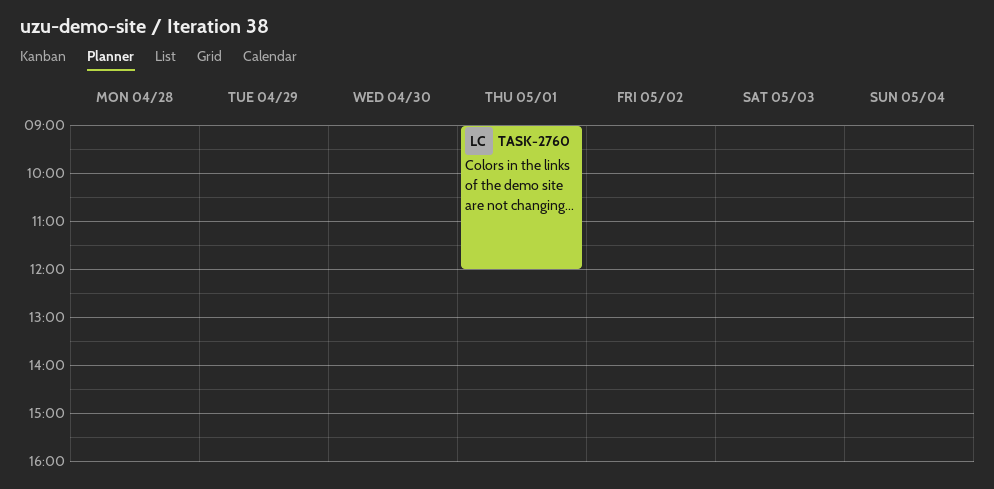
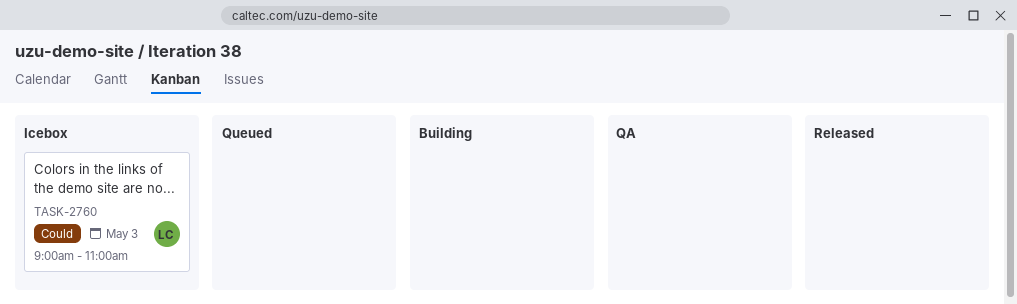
TASK-2760, day: May 1 -> May 3
TASK-2760, ends: 12:00 -> 11:00

